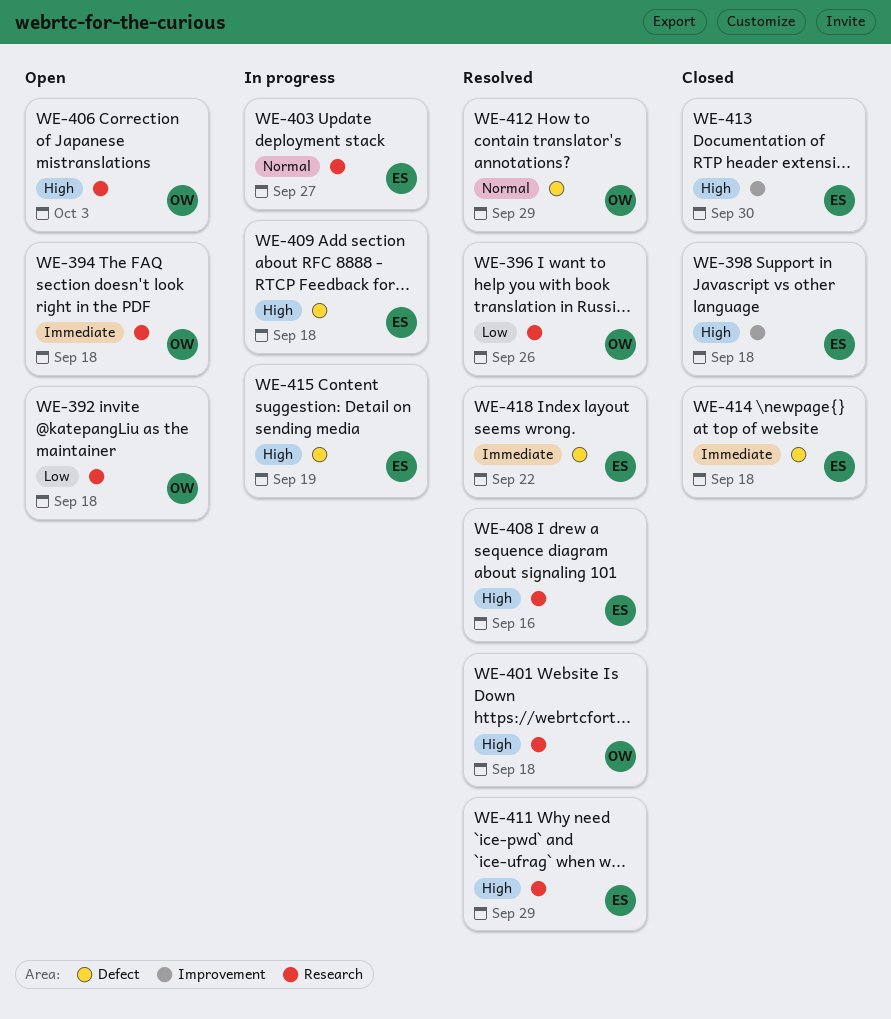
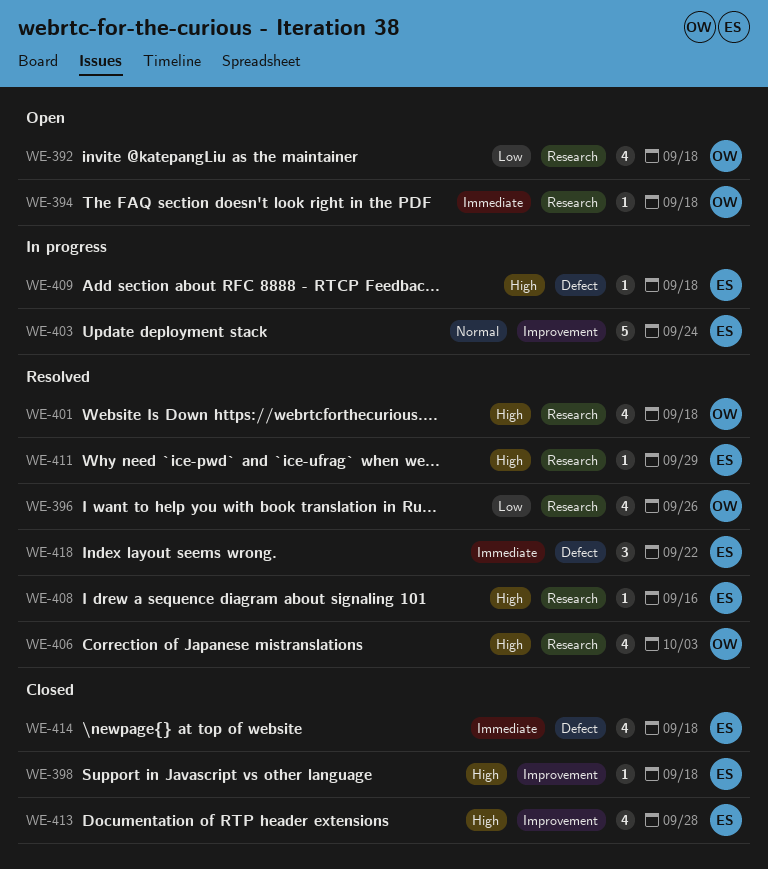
WE-403, label: Research -> Improvement
WE-403, due: Sep 27 -> Sep 24
WE-406, status: Open -> Resolved
WE-412: present -> none
WE-413, due: Sep 30 -> Sep 28
WE-415: present -> none

